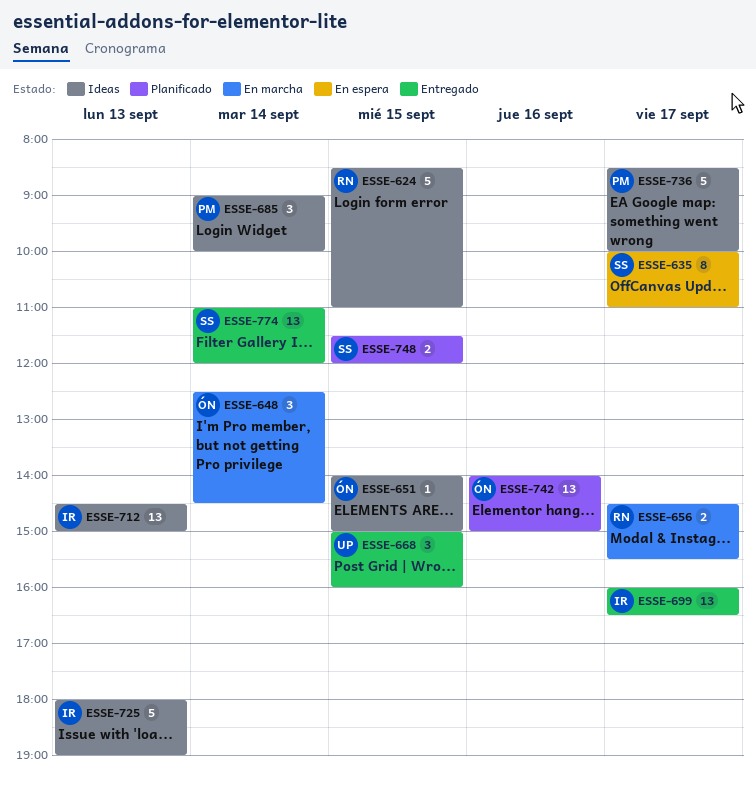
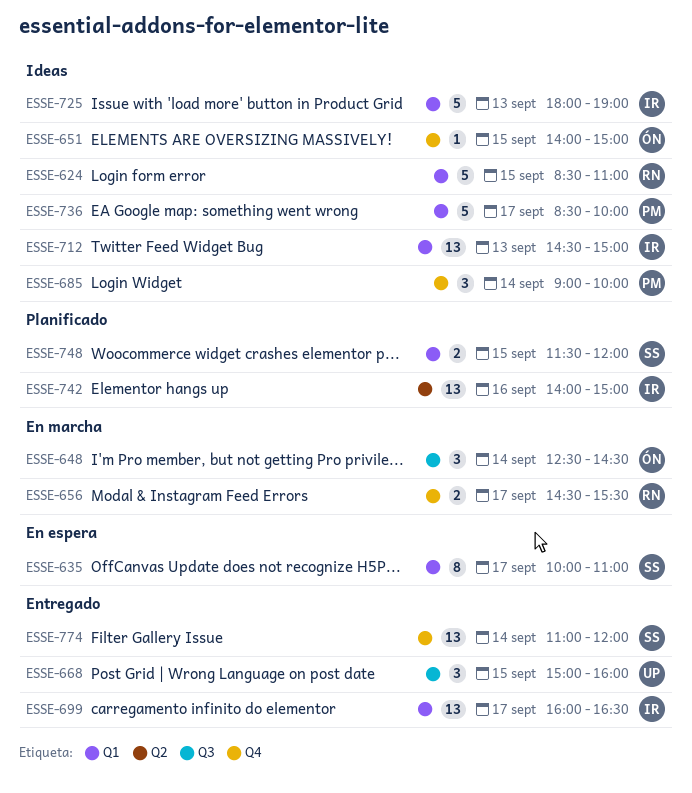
ESSE-742, owner: ÓN -> IR

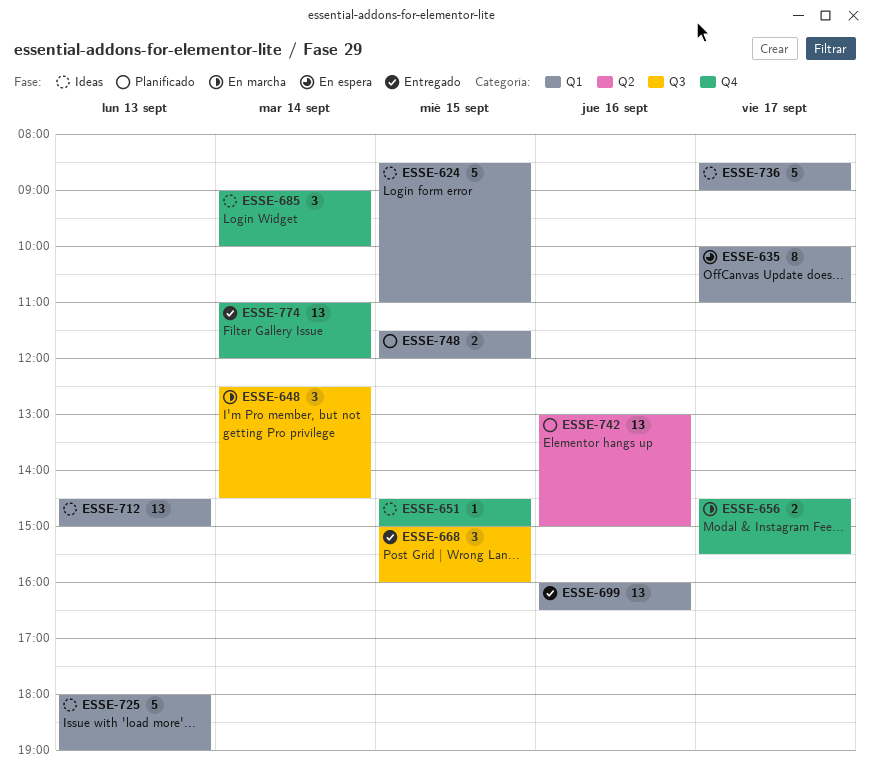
ESSE-651, begins: 14:00 -> 14:30
ESSE-699, day: Sep 17 -> Sep 16
ESSE-736, ends: 10:00 -> 09:00
ESSE-742, begins: 14:00 -> 13:00

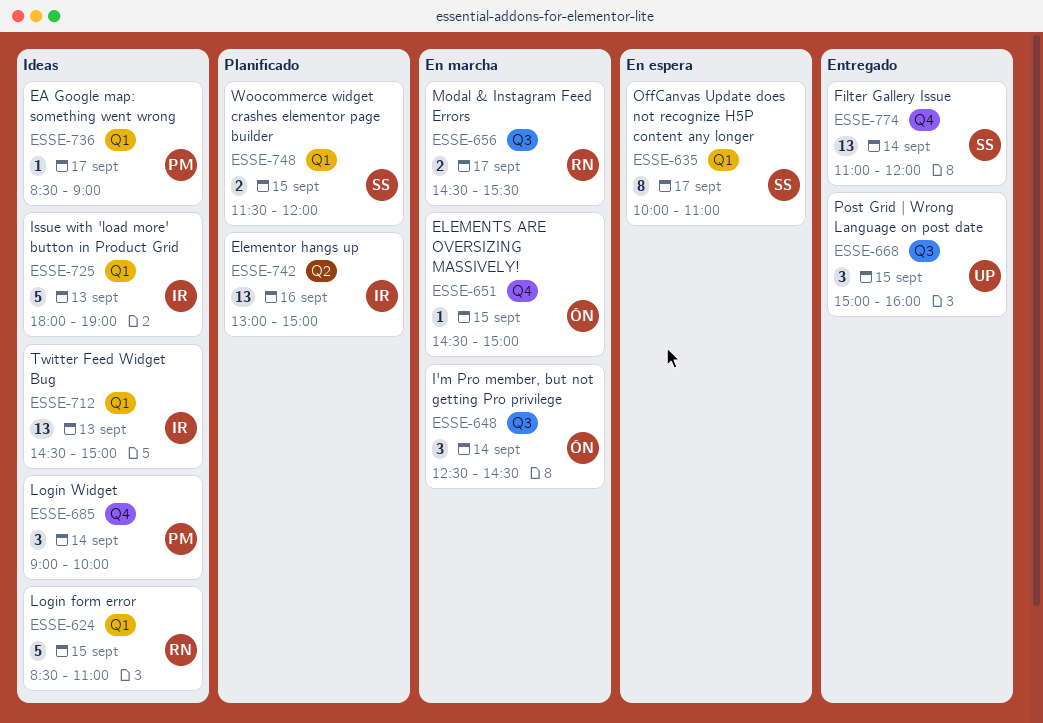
ESSE-651, status: Ideas -> En marcha
ESSE-656, label: Q4 -> Q3
ESSE-699: present -> none
ESSE-736, estimate: 5 -> 1

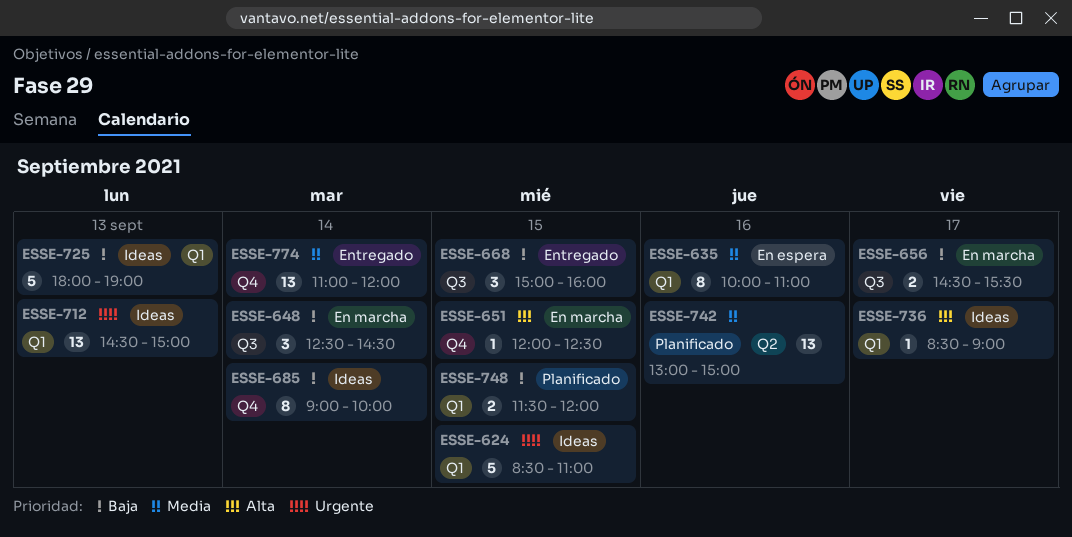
ESSE-635, day: Sep 17 -> Sep 16
ESSE-651, begins: 14:30 -> 12:00
ESSE-651, ends: 15:00 -> 12:30
ESSE-685, estimate: 3 -> 8

